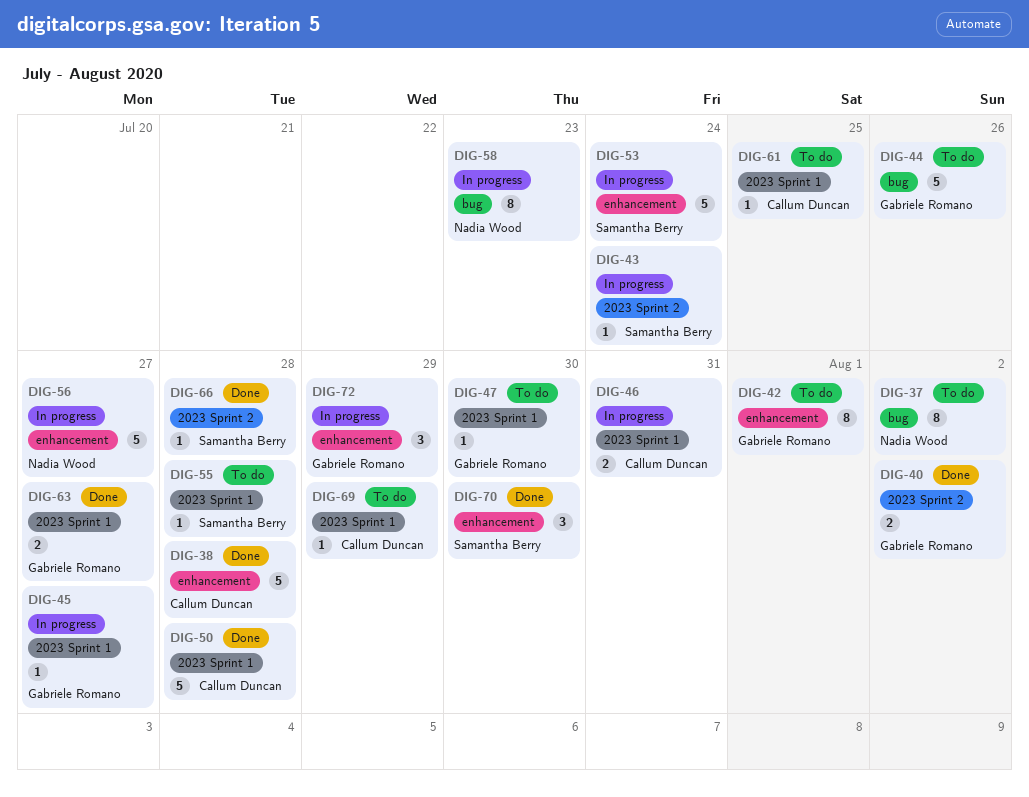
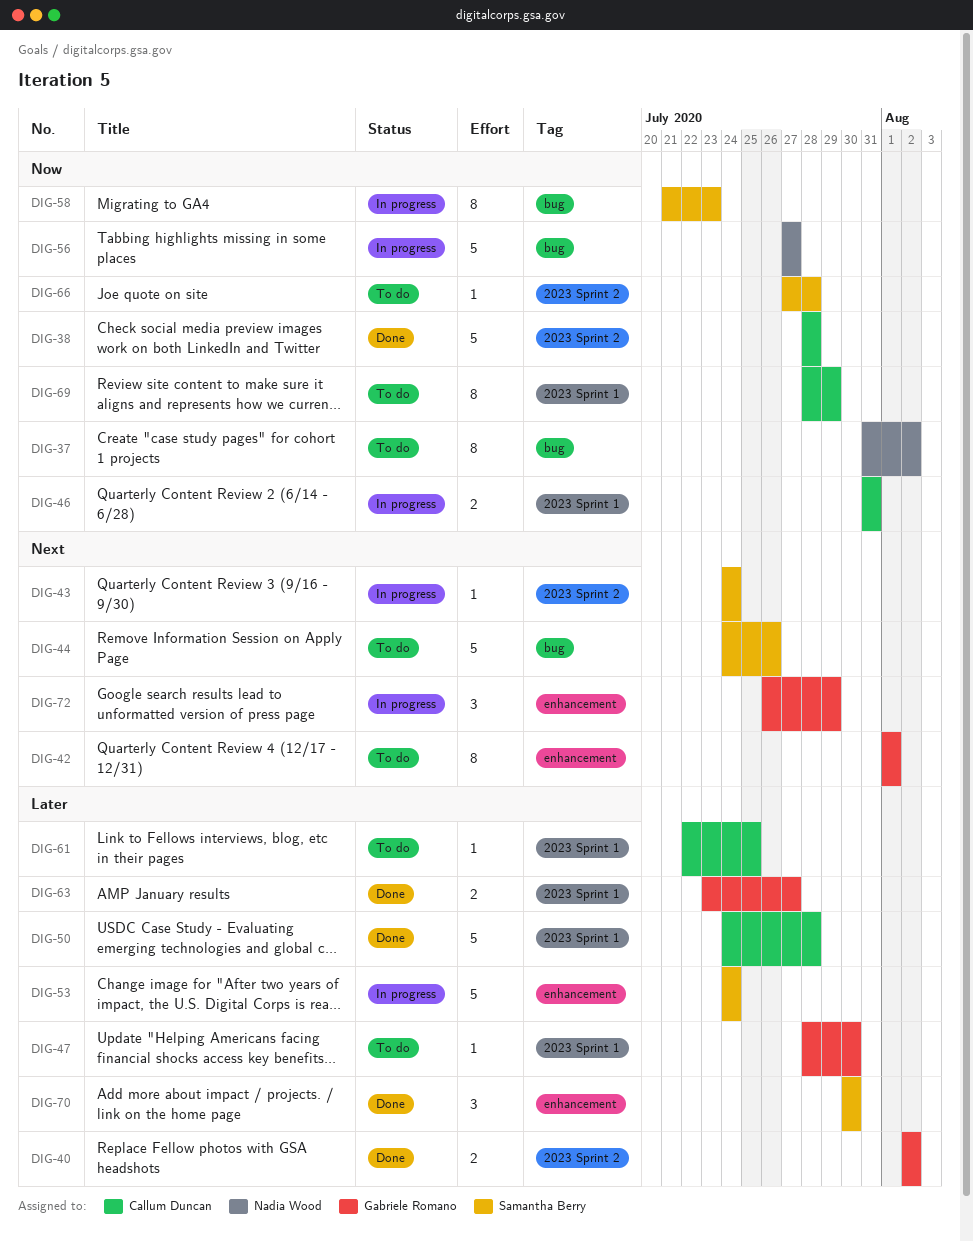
DIG-38, label: enhancement -> 2023 Sprint 2
DIG-44, owner: Gabriele Romano -> Samantha Berry
DIG-45: present -> none
DIG-55: present -> none
DIG-56, label: enhancement -> bug
DIG-58, owner: Nadia Wood -> Samantha Berry
DIG-66, status: Done -> To do
DIG-69, estimate: 1 -> 8

